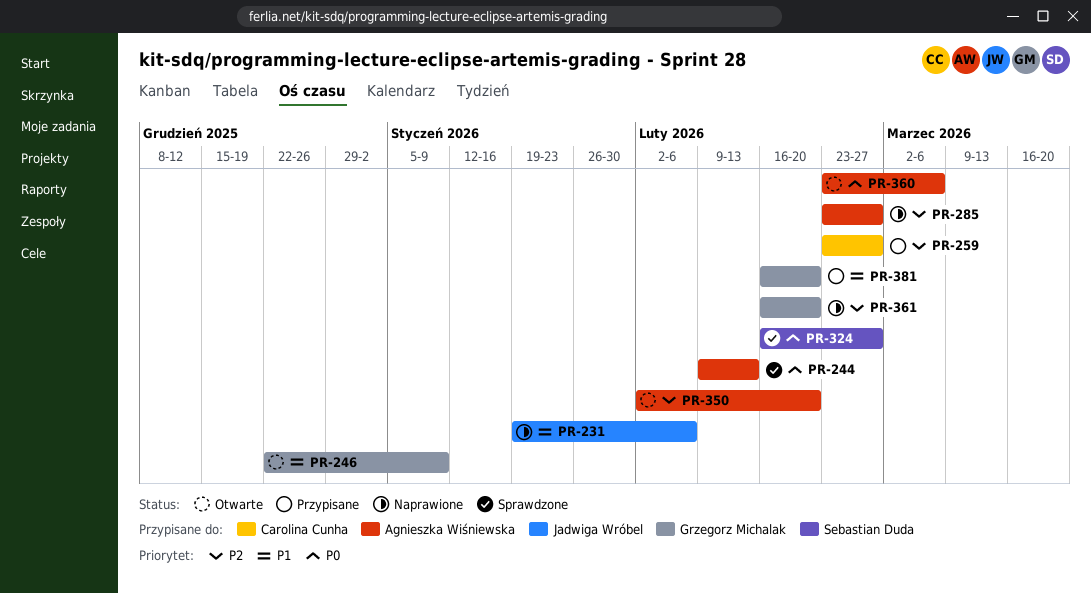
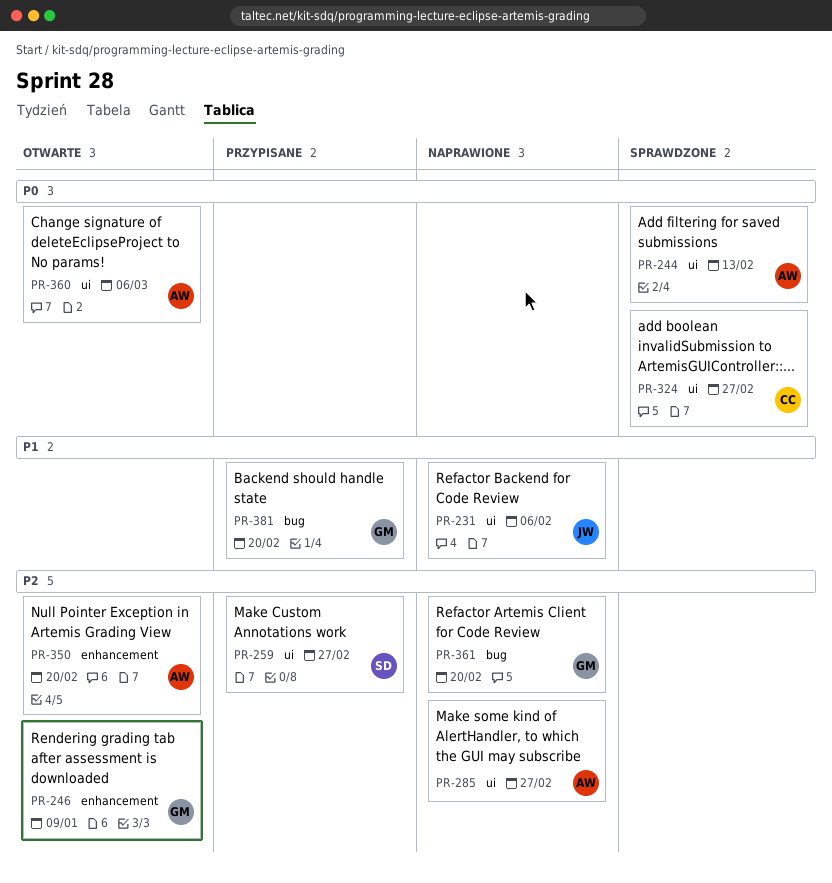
PR-246, priority: P1 -> P2
PR-259, owner: Carolina Cunha -> Sebastian Duda
PR-324, owner: Sebastian Duda -> Carolina Cunha

